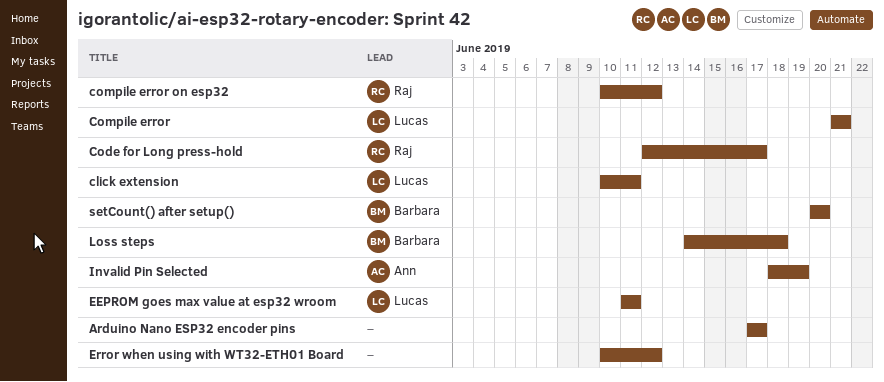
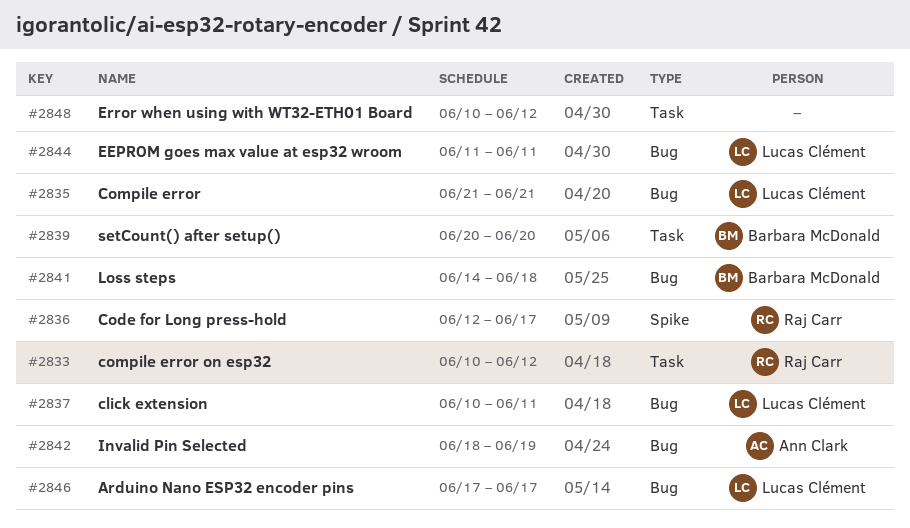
Arduino Nano ESP32 encoder pins, owner: none -> Lucas Clément

